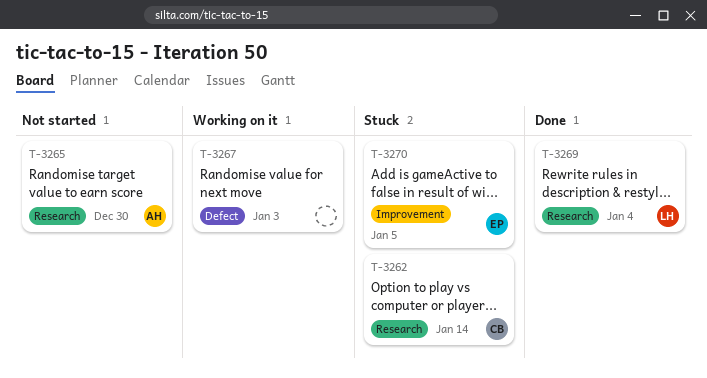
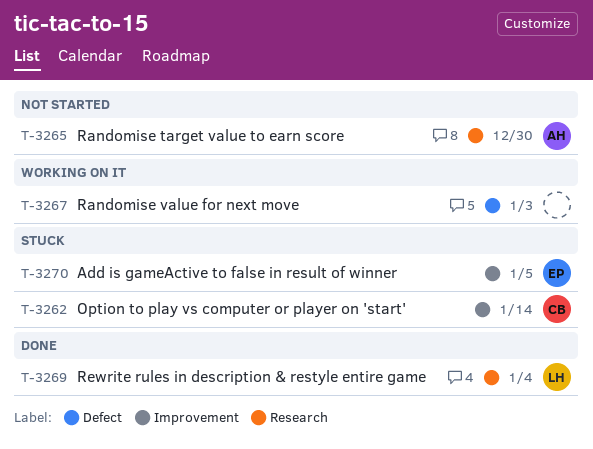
T-3262, label: Research -> Improvement

